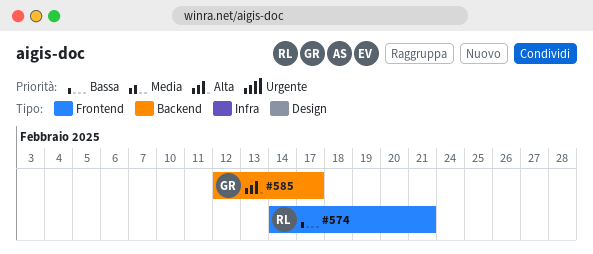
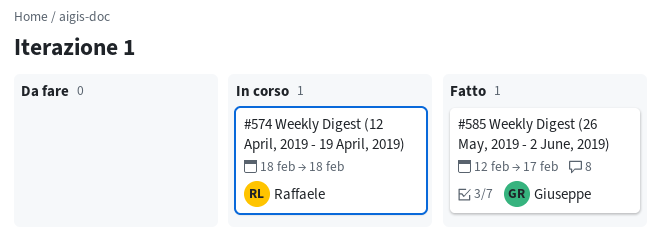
#574, start: Feb 14 -> Feb 18
#574, due: Feb 21 -> Feb 18

